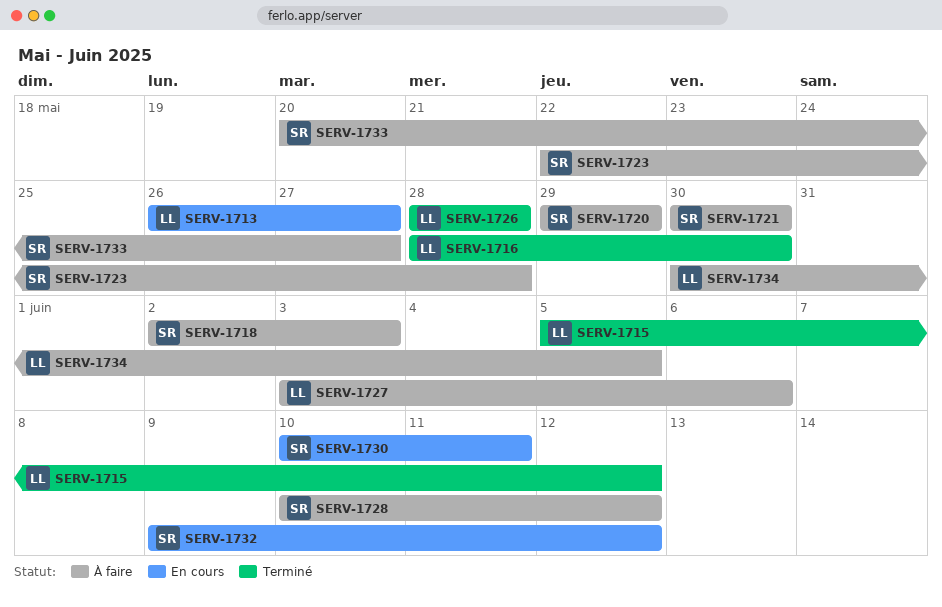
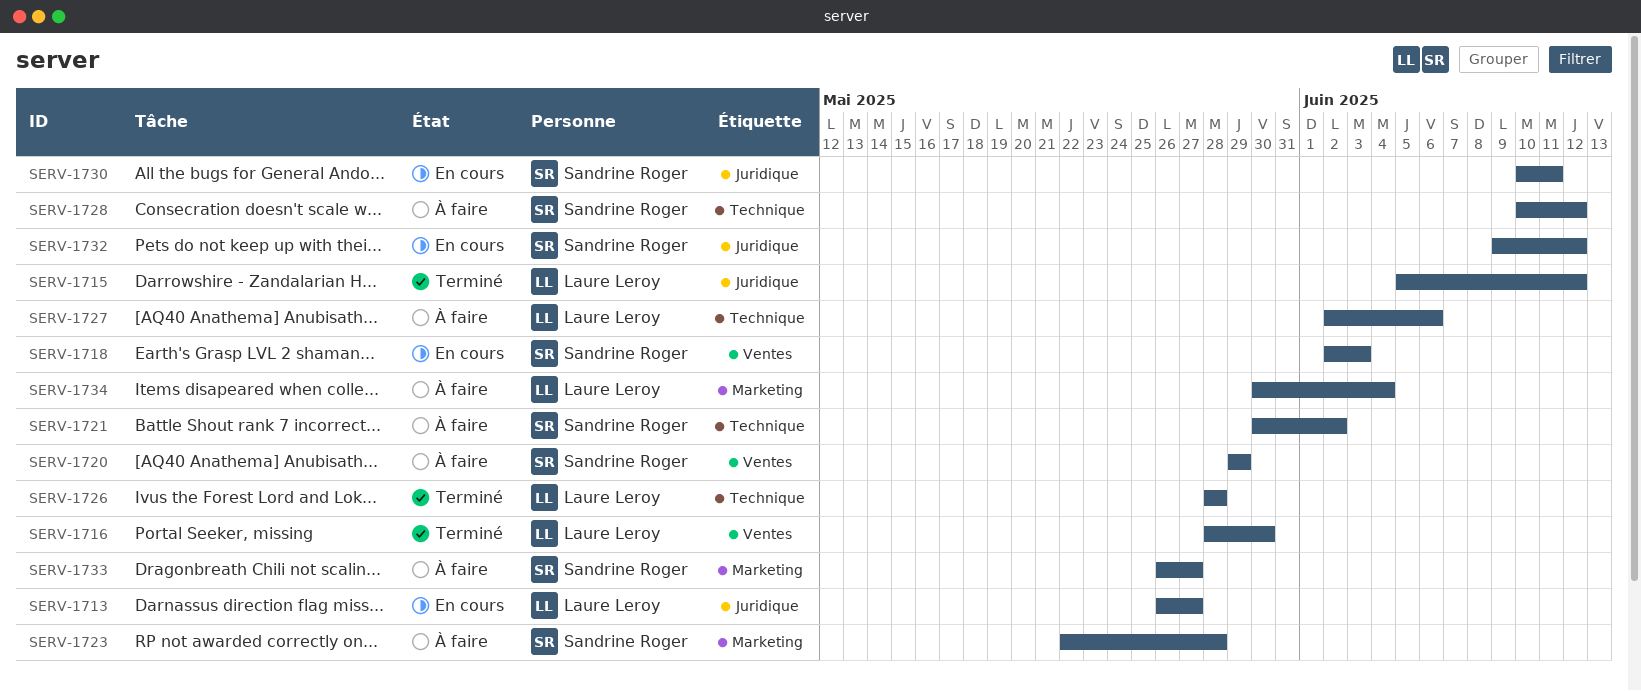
SERV-1718, status: À faire -> En cours
SERV-1721, due: May 30 -> Jun 2
SERV-1727, start: Jun 3 -> Jun 2
SERV-1733, start: May 20 -> May 26
SERV-1734, due: Jun 5 -> Jun 4

